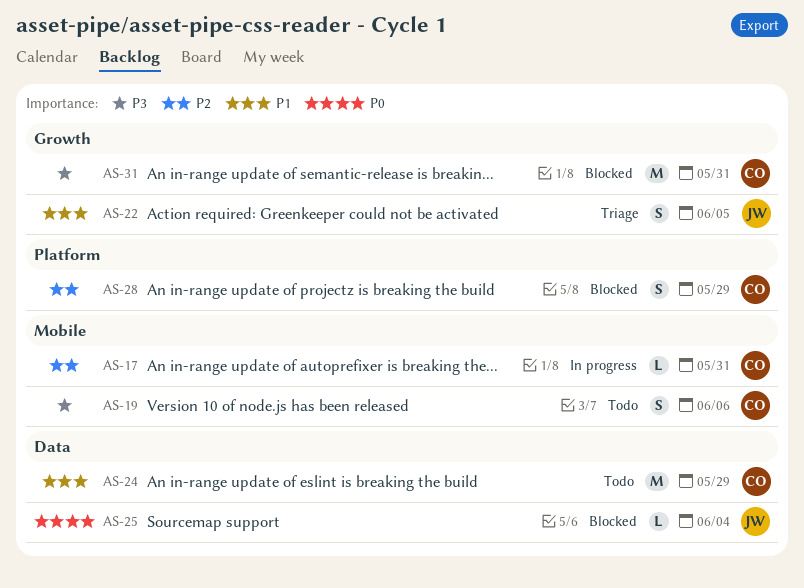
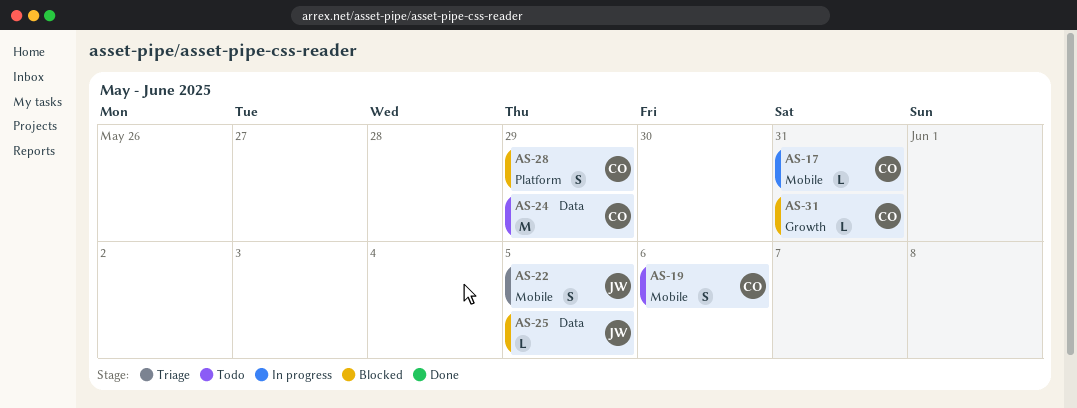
AS-22, label: Growth -> Mobile
AS-25, due: Jun 4 -> Jun 5
AS-31, estimate: M -> L

